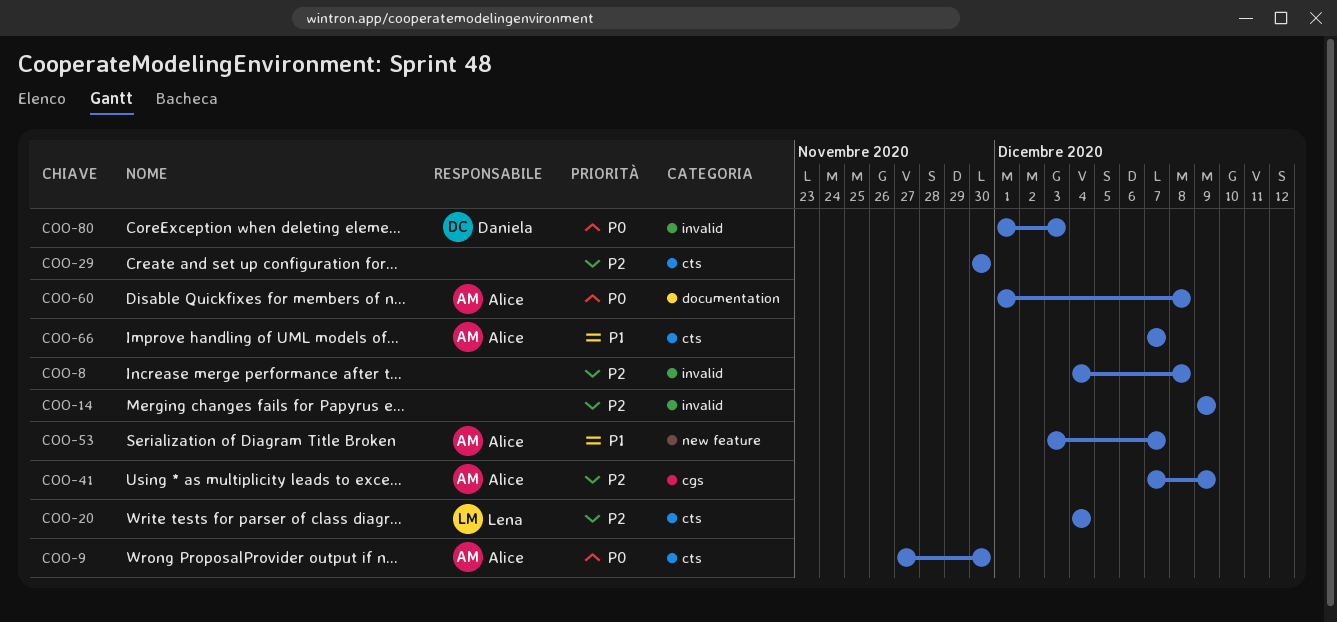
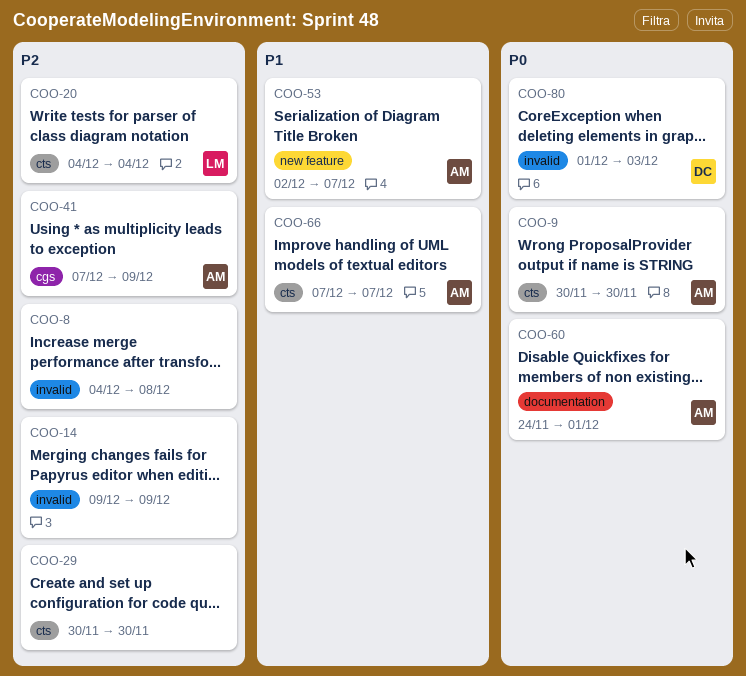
COO-9, start: Nov 27 -> Nov 30
COO-53, start: Dec 3 -> Dec 2
COO-60, start: Dec 1 -> Nov 24
COO-60, due: Dec 8 -> Dec 1

